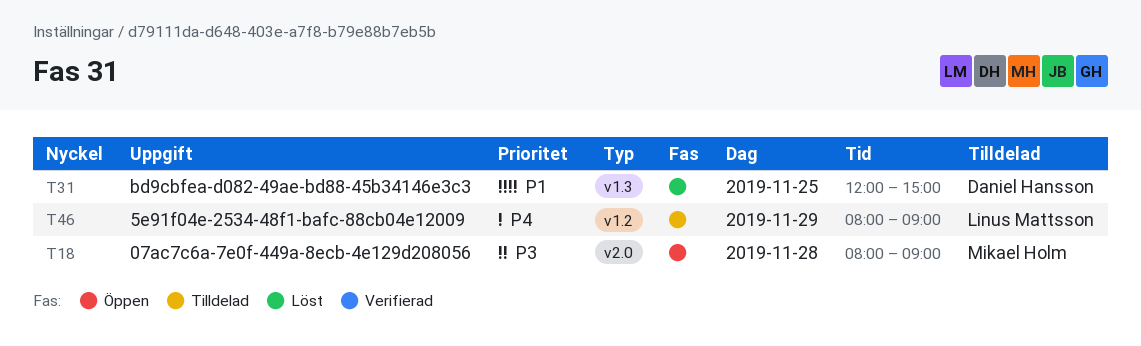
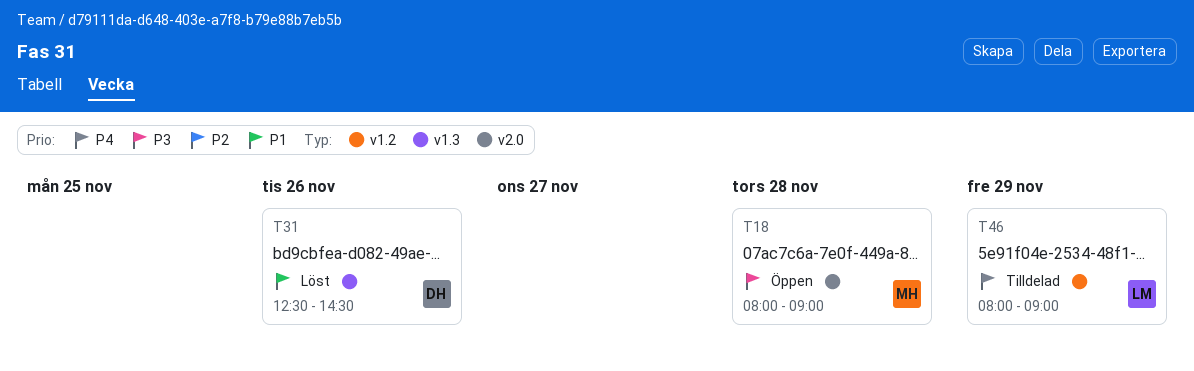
T31, day: Nov 25 -> Nov 26
T31, begins: 12:00 -> 12:30
T31, ends: 15:00 -> 14:30

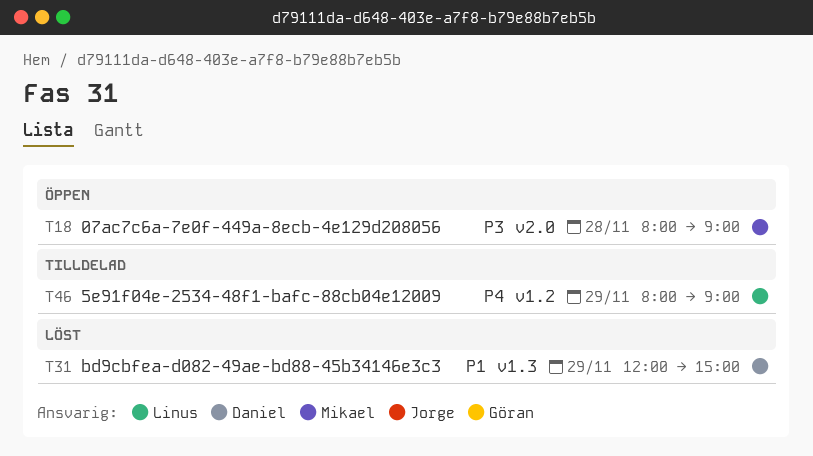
T31, day: Nov 26 -> Nov 29
T31, begins: 12:30 -> 12:00
T31, ends: 14:30 -> 15:00

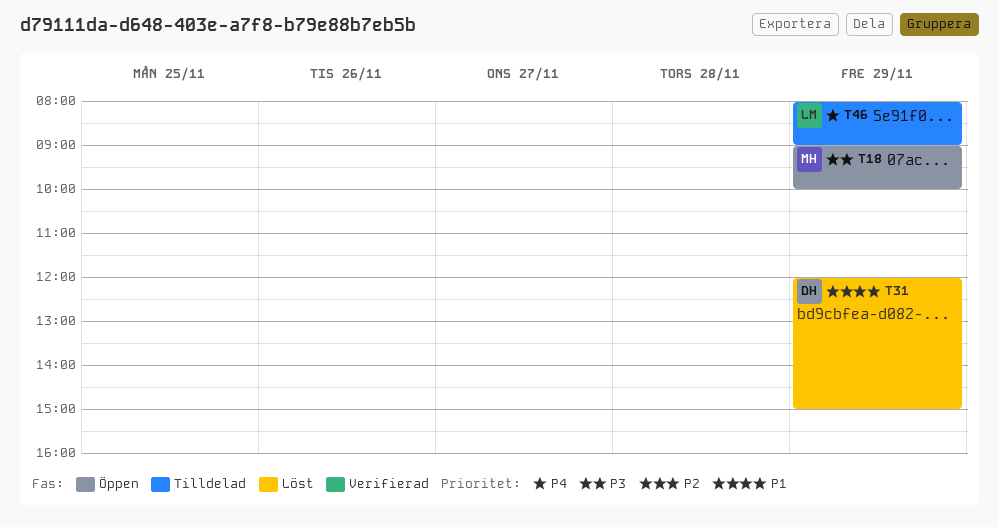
T18, day: Nov 28 -> Nov 29
T18, begins: 08:00 -> 09:00
T18, ends: 09:00 -> 10:00

